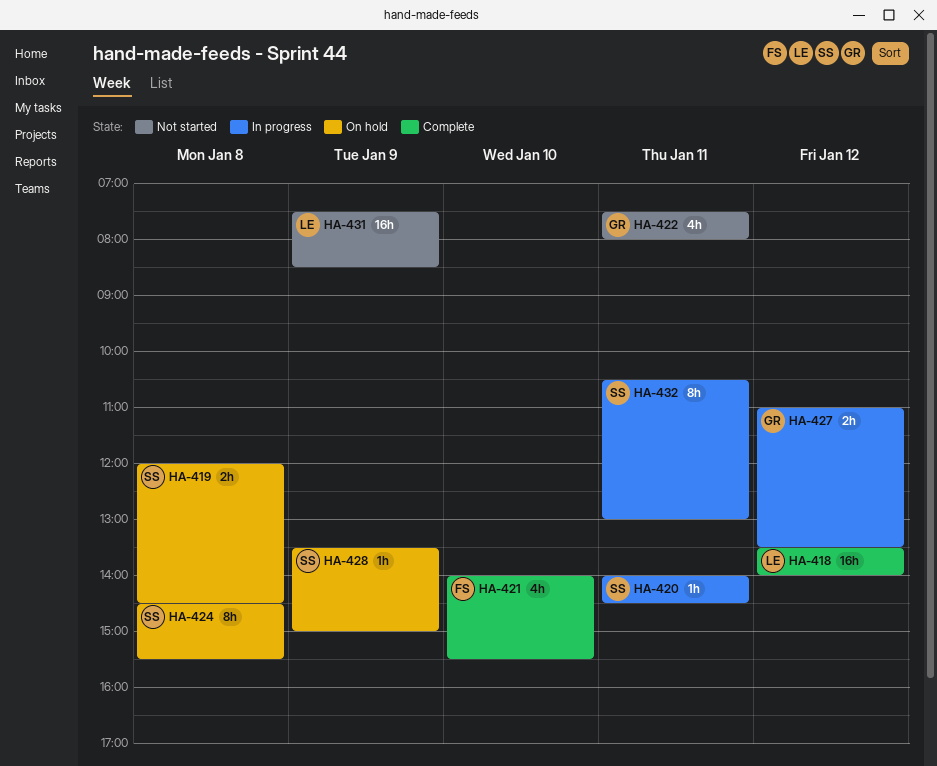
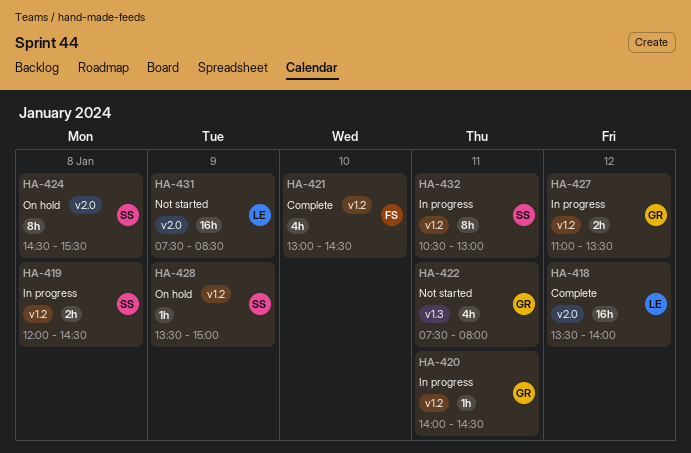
HA-419, status: On hold -> In progress
HA-420, owner: SS -> GR
HA-421, begins: 14:00 -> 13:00
HA-421, ends: 15:30 -> 14:30

